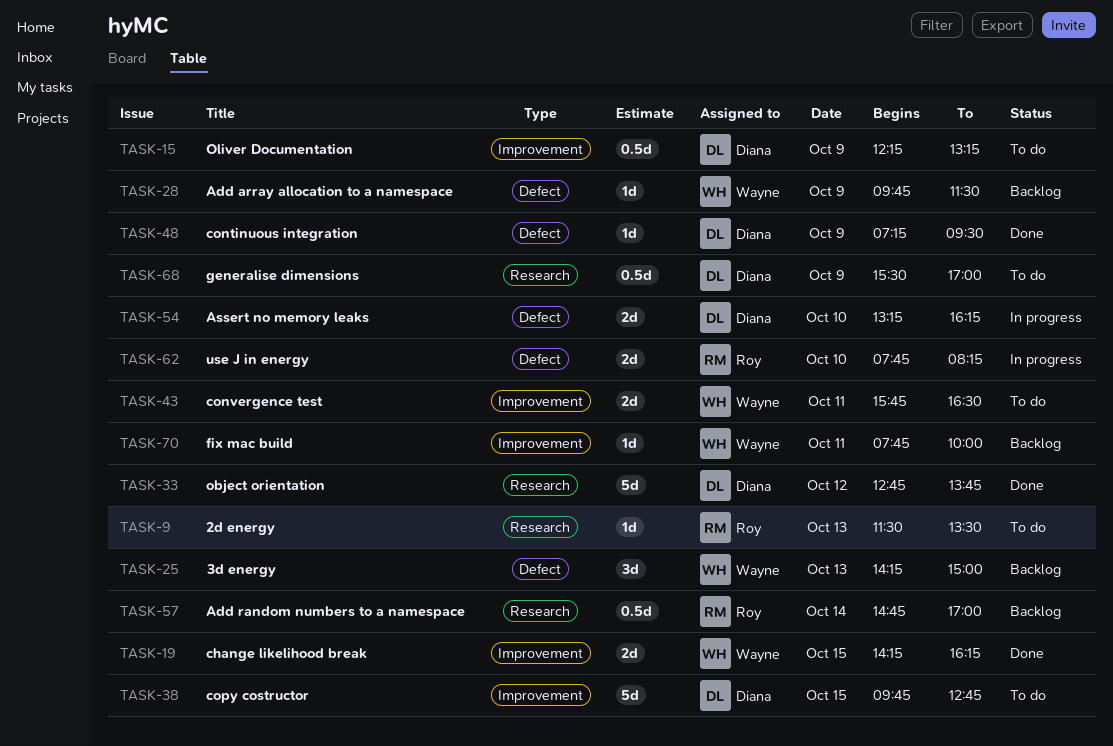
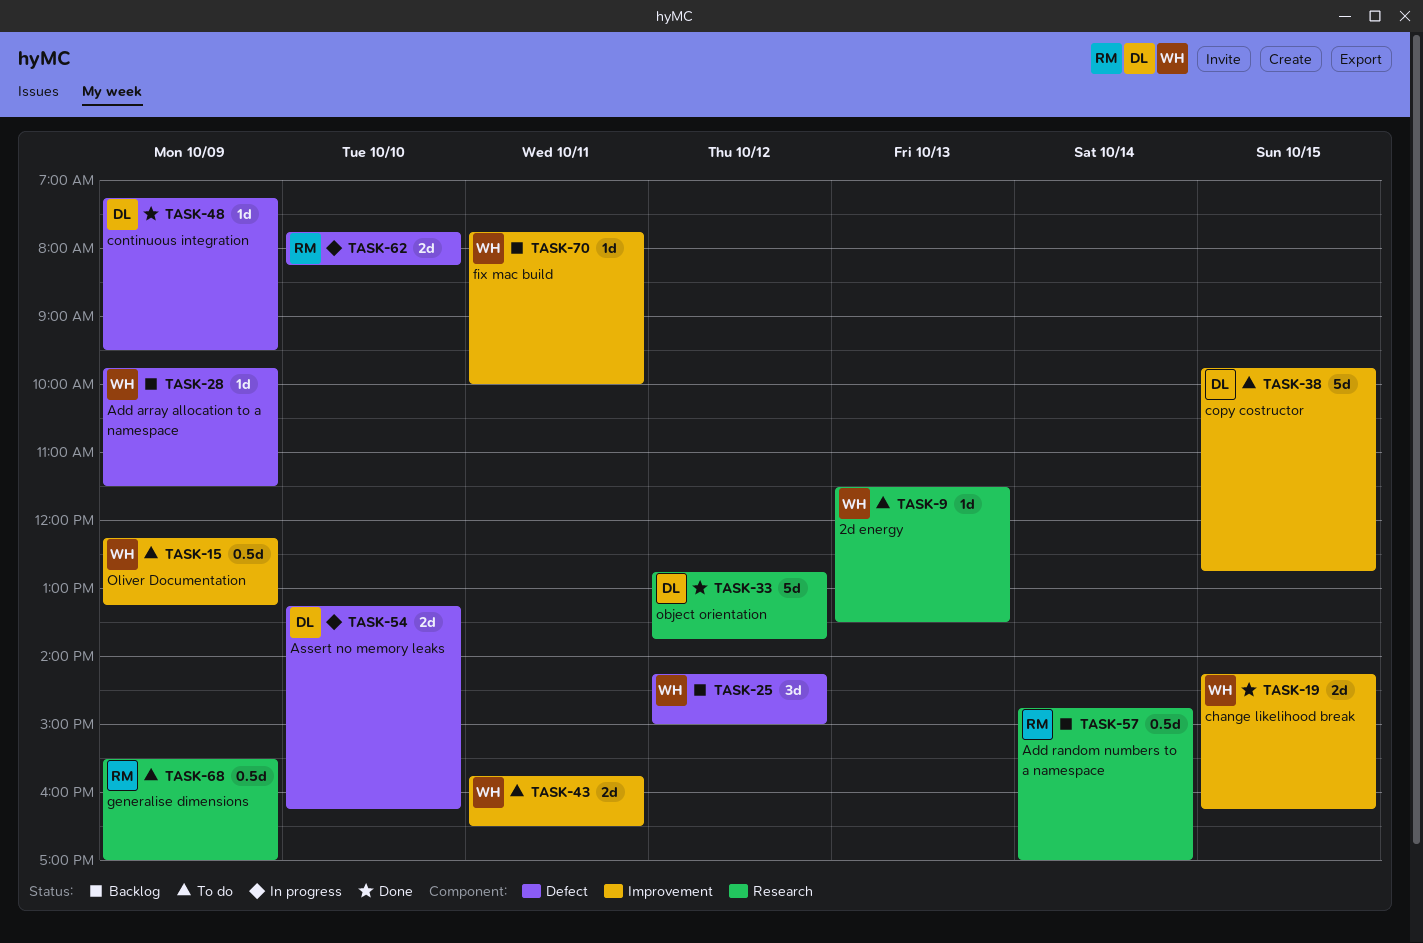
TASK-9, owner: Roy -> Wayne
TASK-15, owner: Diana -> Wayne
TASK-25, day: Oct 13 -> Oct 12
TASK-68, owner: Diana -> Roy

